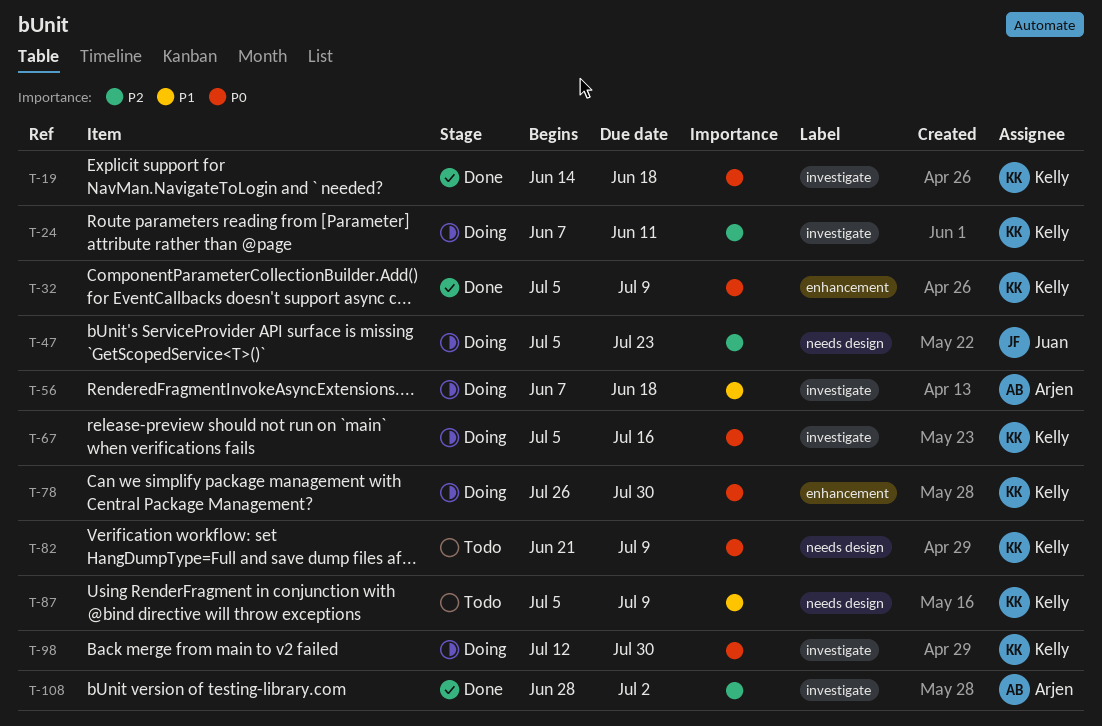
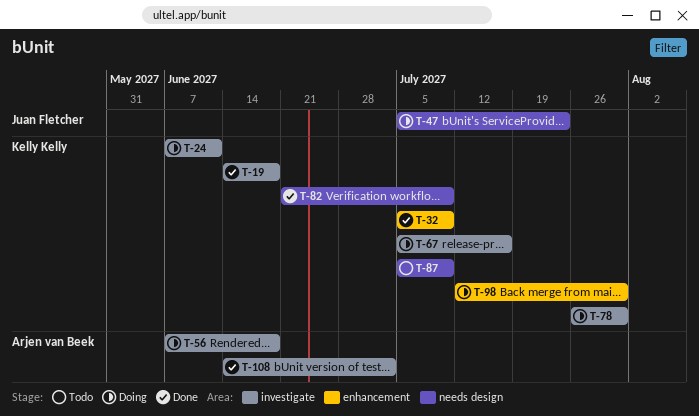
T-78, label: enhancement -> investigate
T-82, status: Todo -> Done
T-98, label: investigate -> enhancement
T-108, start: Jun 28 -> Jun 14

